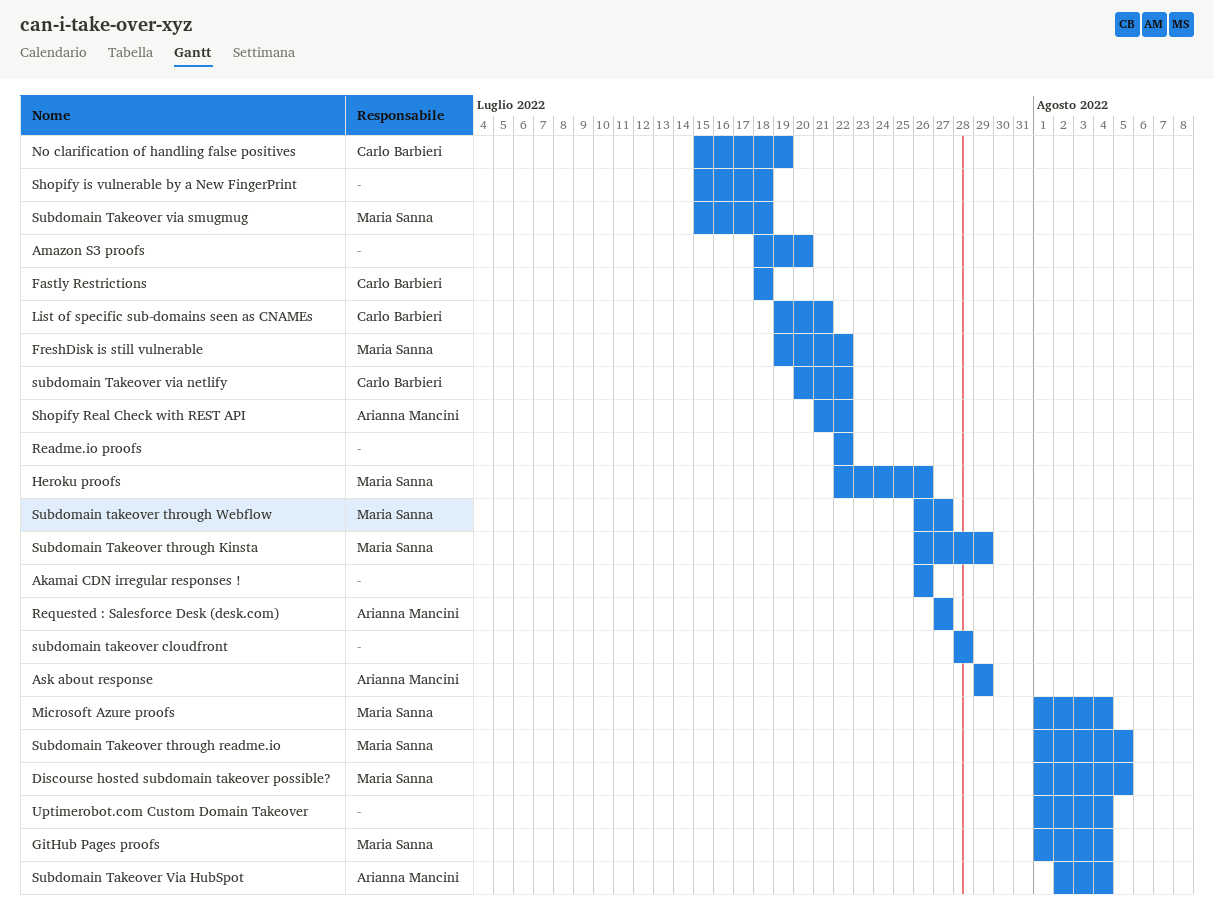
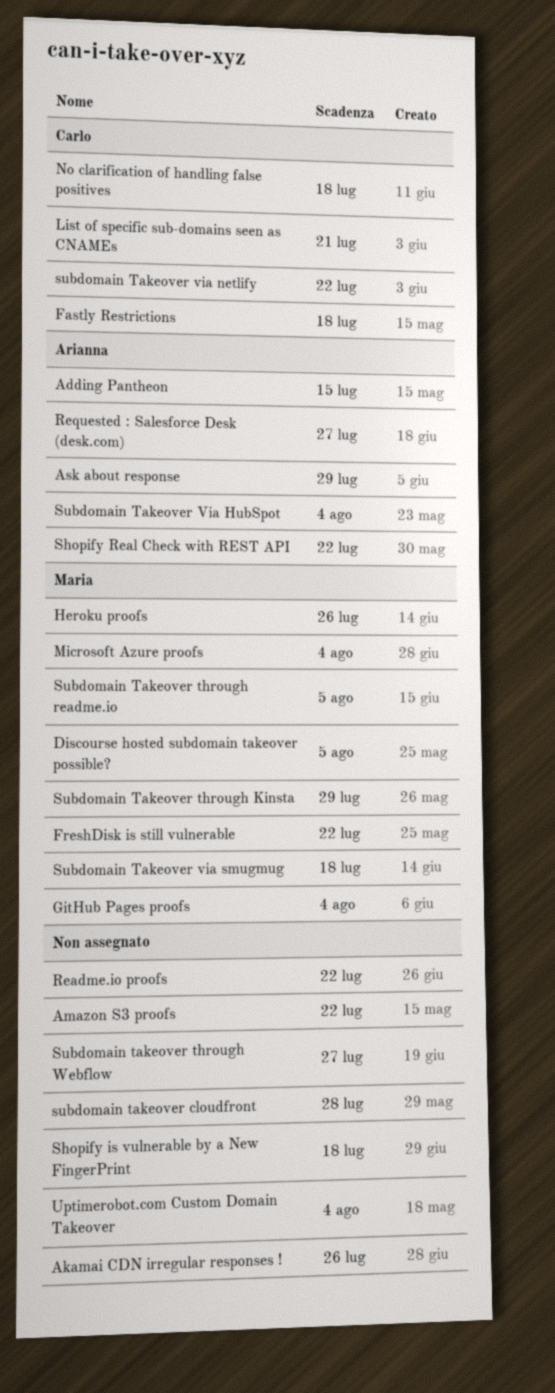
Adding Pantheon: none -> present
Amazon S3 proofs, due: Jul 20 -> Jul 22
No clarification of handling false positives, due: Jul 19 -> Jul 18
Subdomain takeover through Webflow, owner: Maria Sanna -> none

